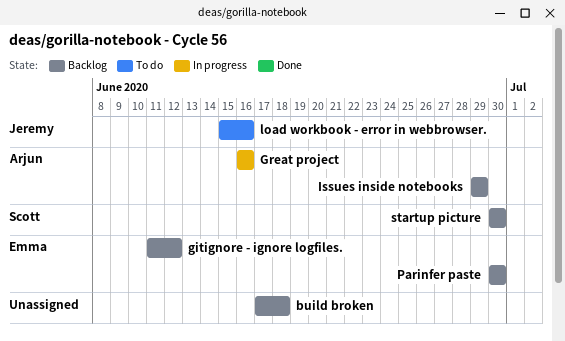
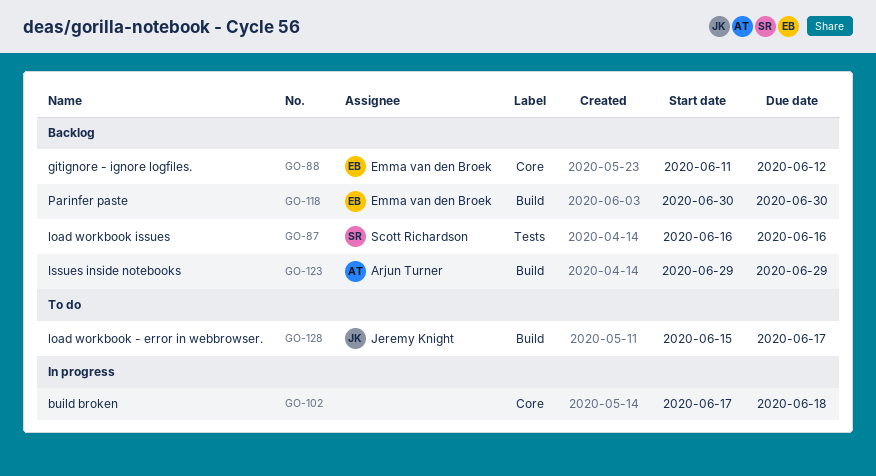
build broken, status: Backlog -> In progress
Great project: present -> none
load workbook - error in webbrowser., due: Jun 16 -> Jun 17
load workbook issues: none -> present
startup picture: present -> none

